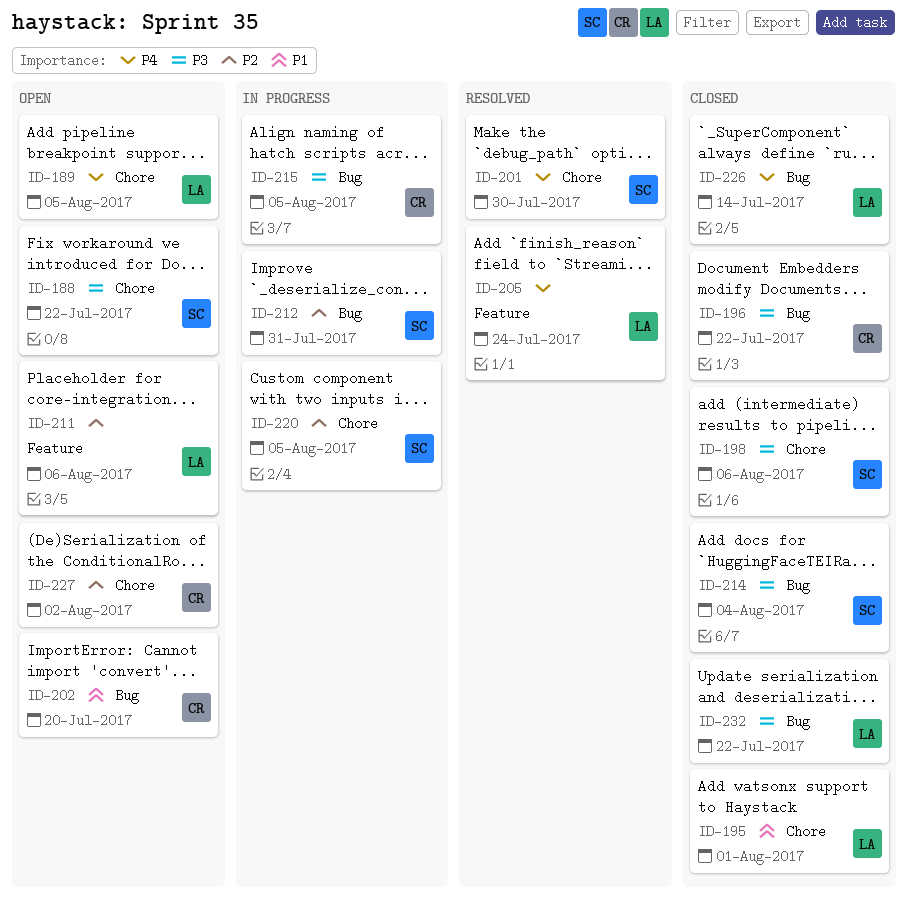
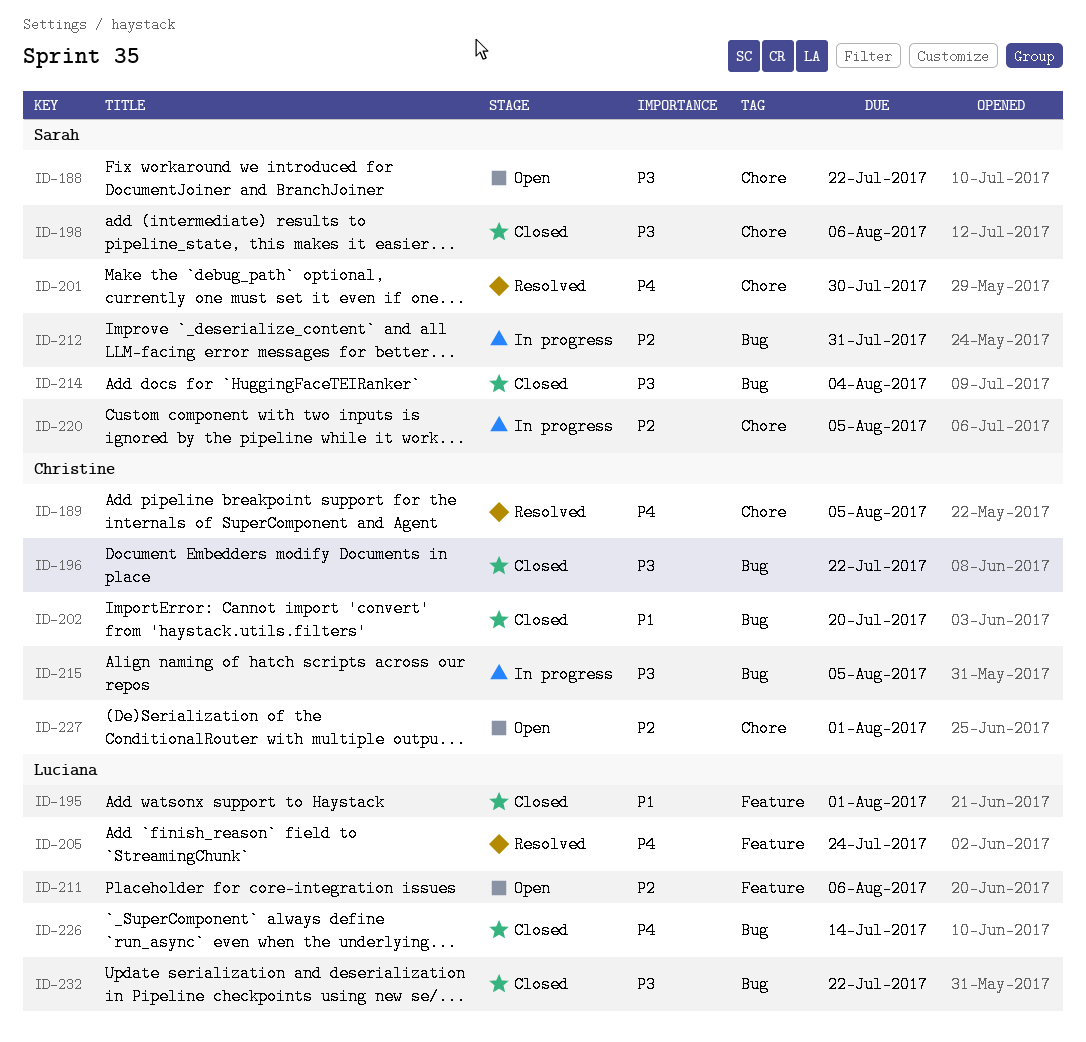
ID-189, status: Open -> Resolved
ID-189, owner: Luciana -> Christine
ID-195, label: Chore -> Feature
ID-202, status: Open -> Closed
ID-227, due: Aug 2 -> Aug 1

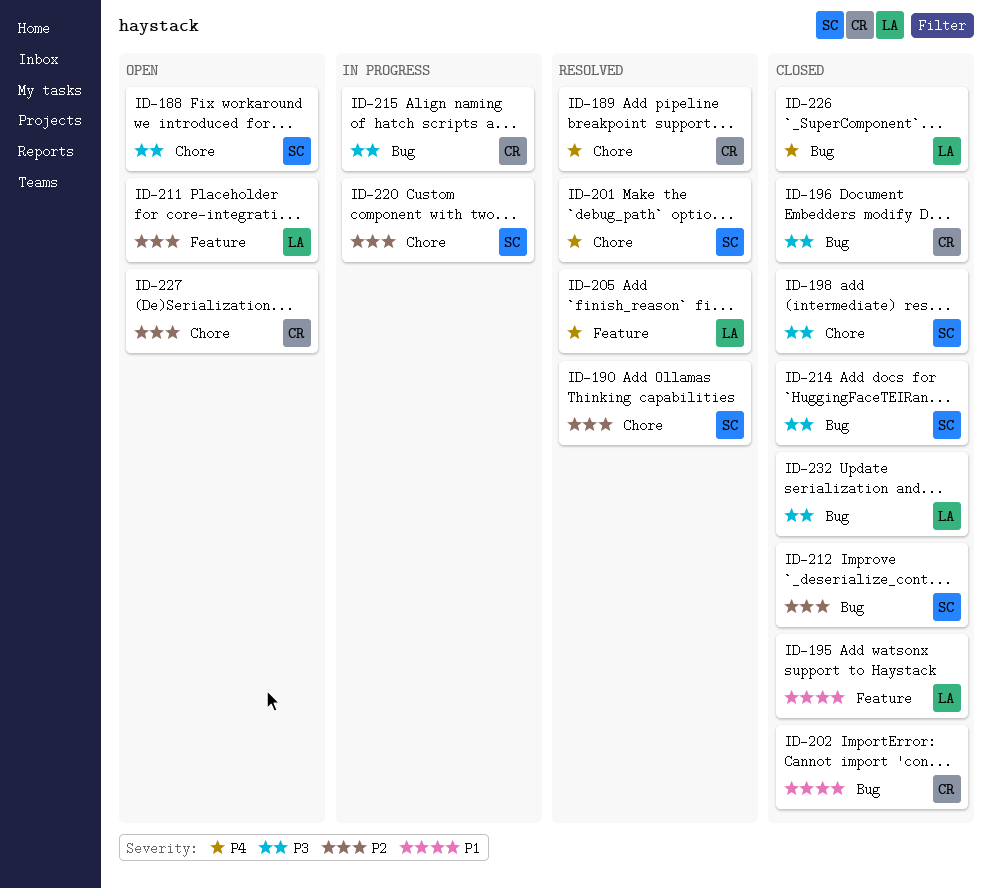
ID-190: none -> present
ID-212, status: In progress -> Closed

